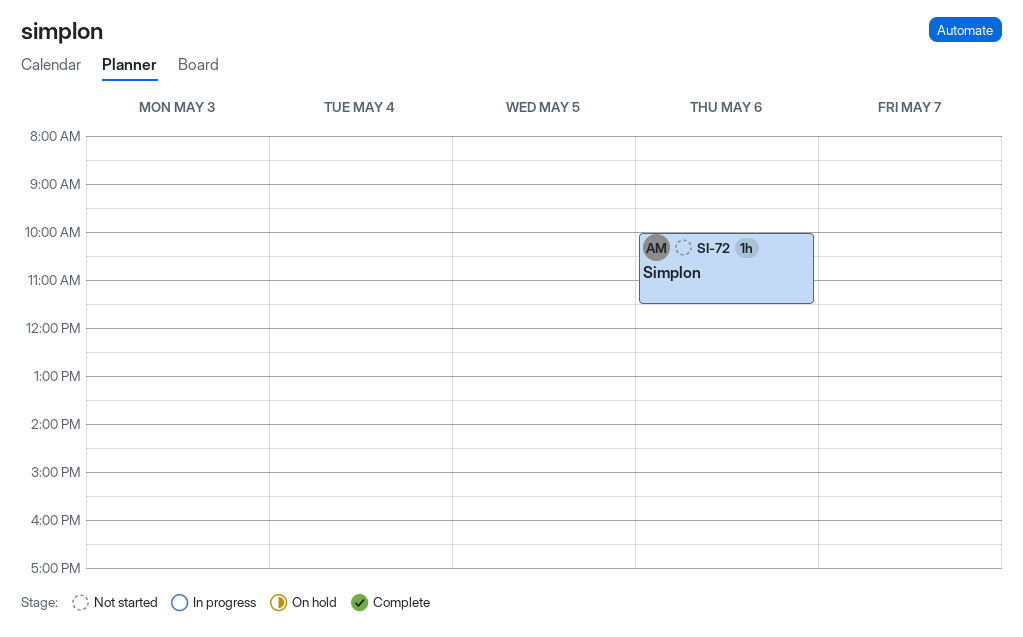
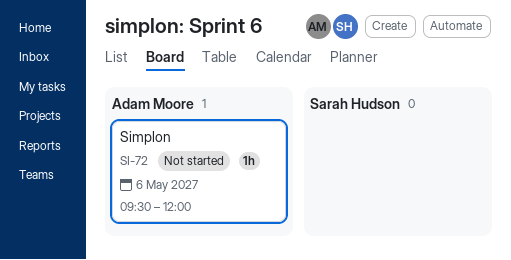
SI-72, begins: 10:00 -> 09:30
SI-72, ends: 11:30 -> 12:00

